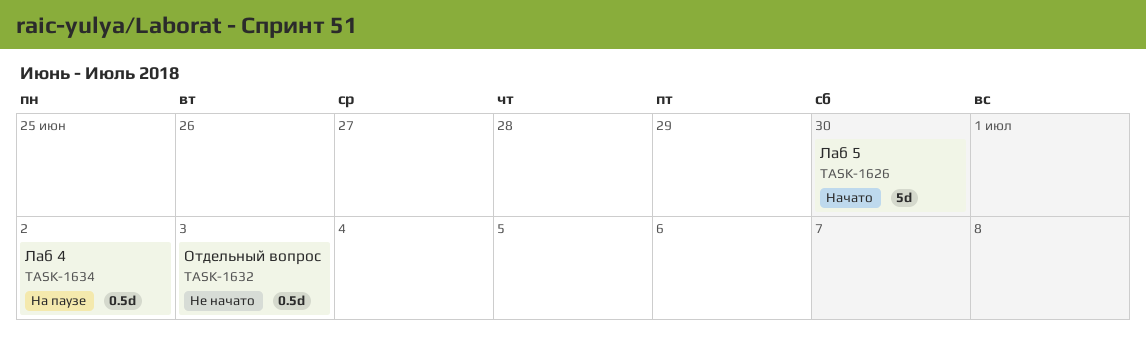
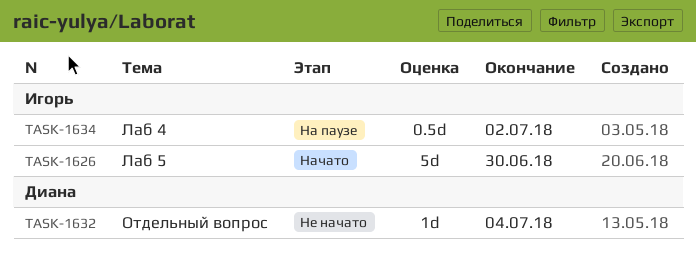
TASK-1632, estimate: 0.5d -> 1d
TASK-1632, due: Jul 3 -> Jul 4

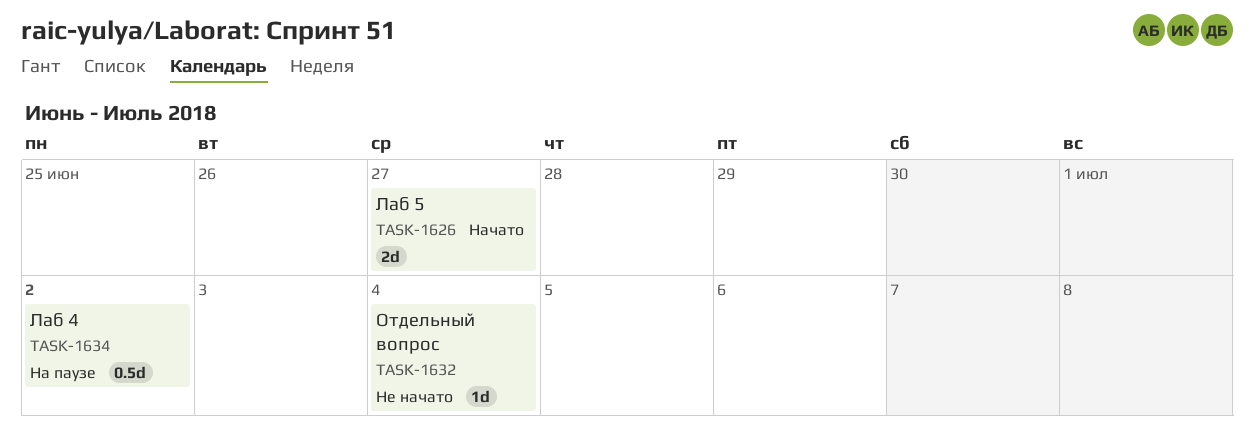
TASK-1626, estimate: 5d -> 2d
TASK-1626, due: Jun 30 -> Jun 27

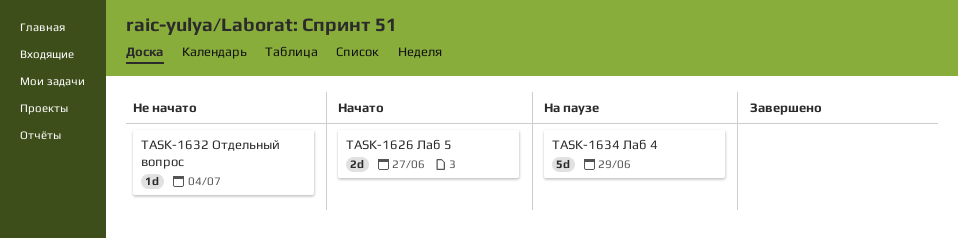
TASK-1634, estimate: 0.5d -> 5d
TASK-1634, due: Jul 2 -> Jun 29

